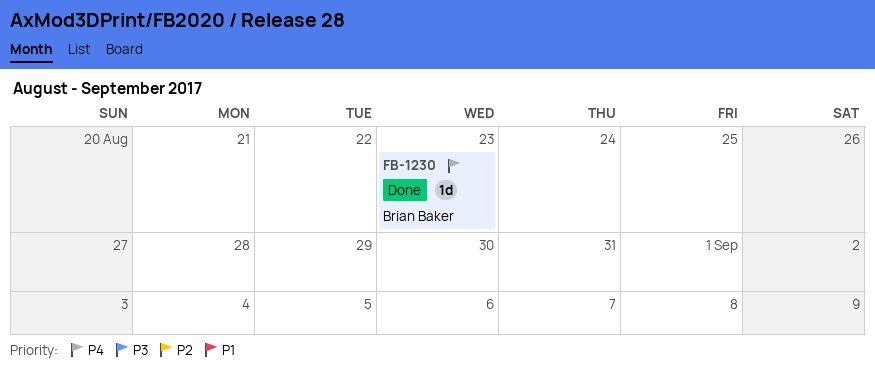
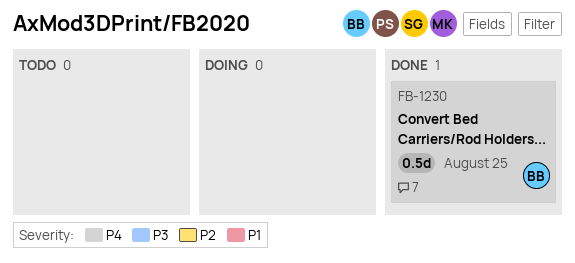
FB-1230, estimate: 1d -> 0.5d
FB-1230, due: Aug 23 -> Aug 25

